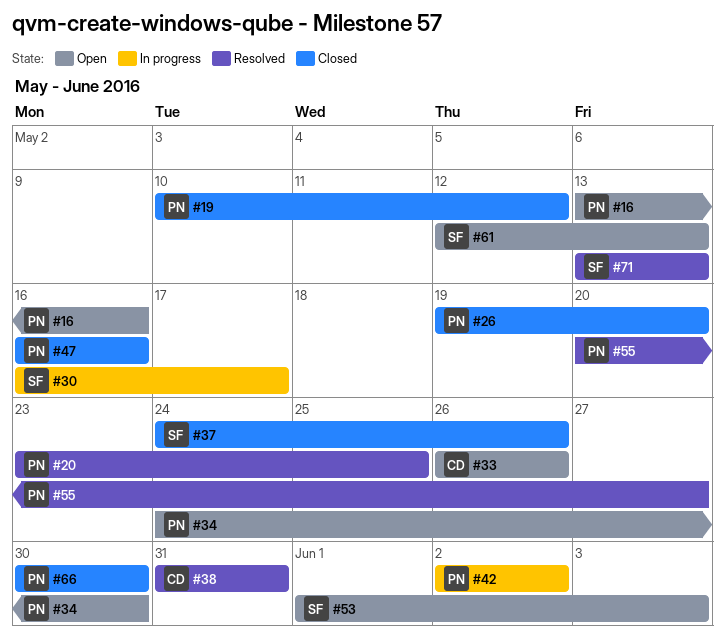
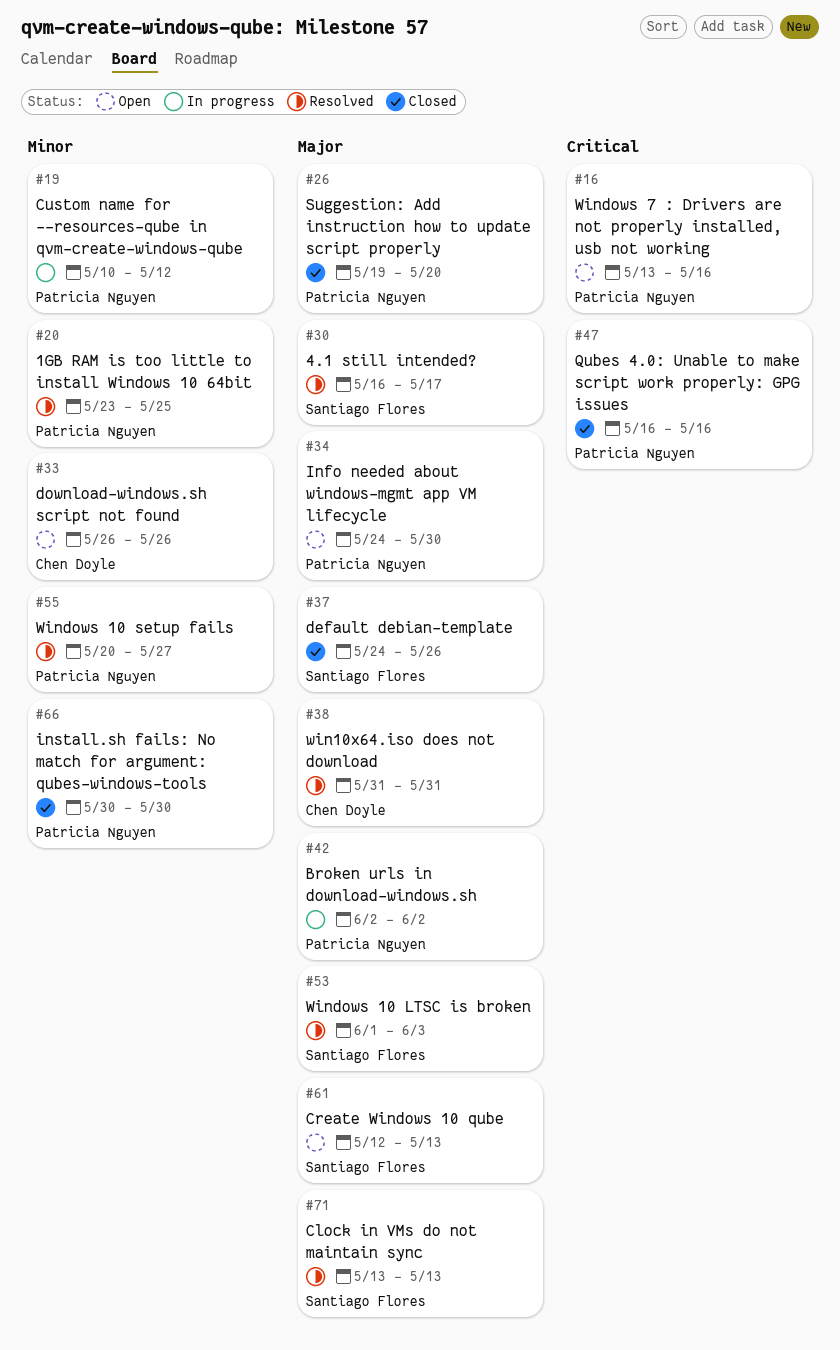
#19, status: Closed -> In progress
#30, status: In progress -> Resolved
#53, status: Open -> Resolved

